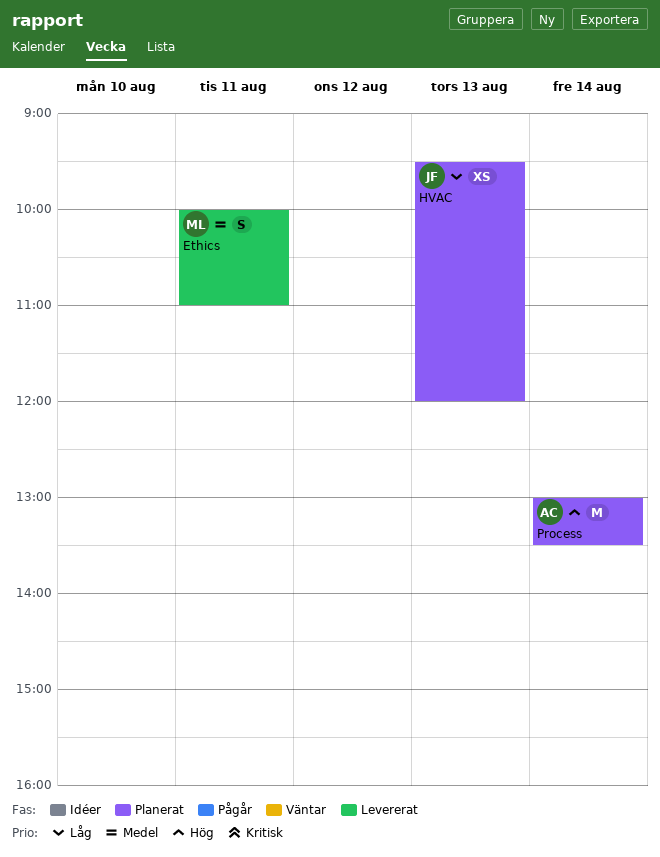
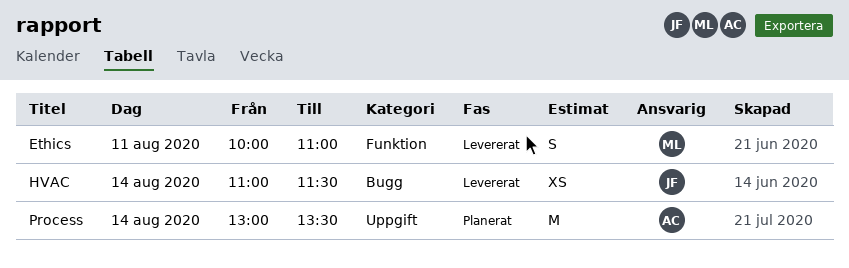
HVAC, status: Planerat -> Levererat
HVAC, day: Aug 13 -> Aug 14
HVAC, begins: 09:30 -> 11:00
HVAC, ends: 12:00 -> 11:30

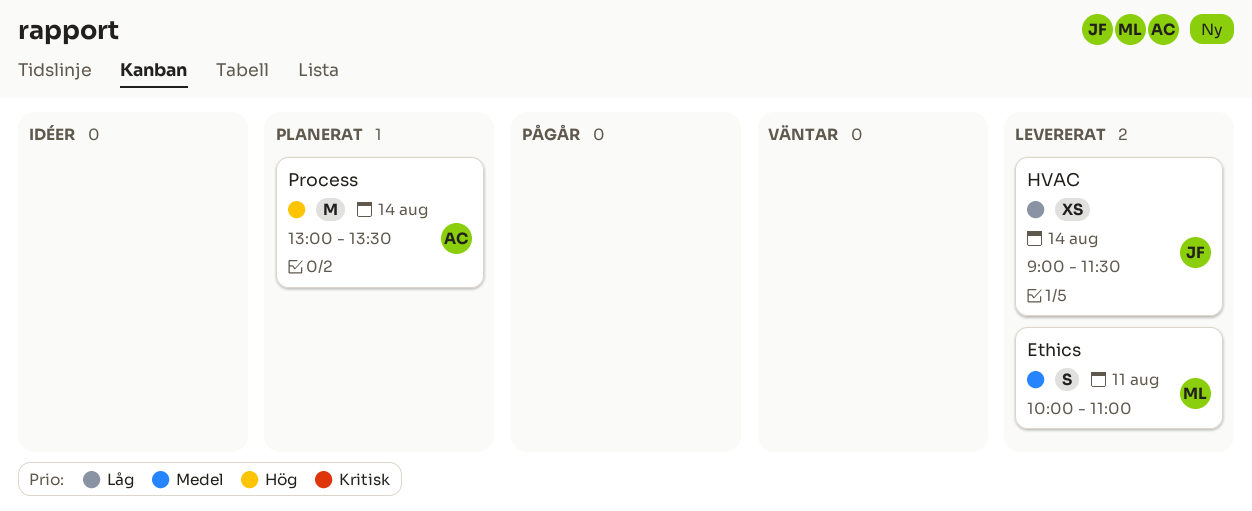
HVAC, begins: 11:00 -> 09:00

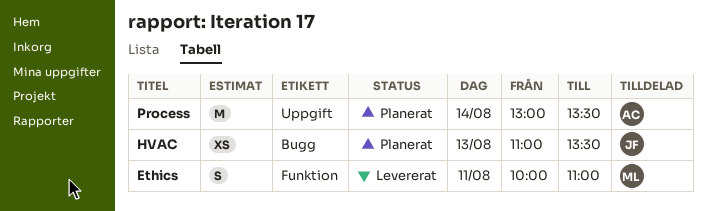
HVAC, status: Levererat -> Planerat
HVAC, day: Aug 14 -> Aug 13
HVAC, begins: 09:00 -> 11:00
HVAC, ends: 11:30 -> 13:30

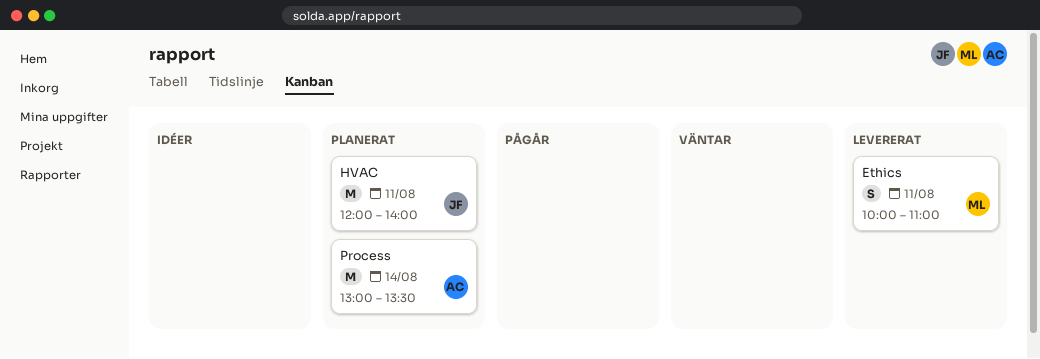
HVAC, estimate: XS -> M
HVAC, day: Aug 13 -> Aug 11
HVAC, begins: 11:00 -> 12:00
HVAC, ends: 13:30 -> 14:00

